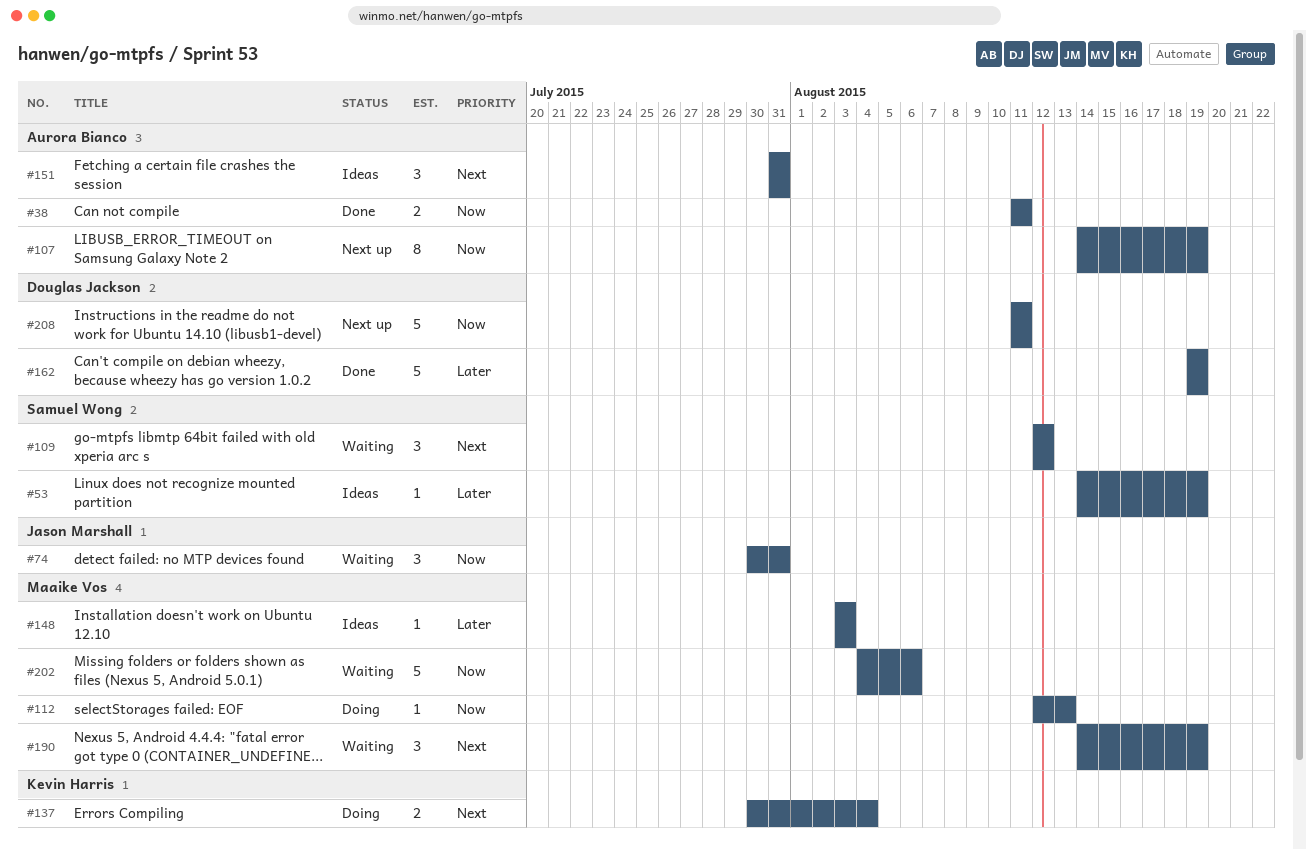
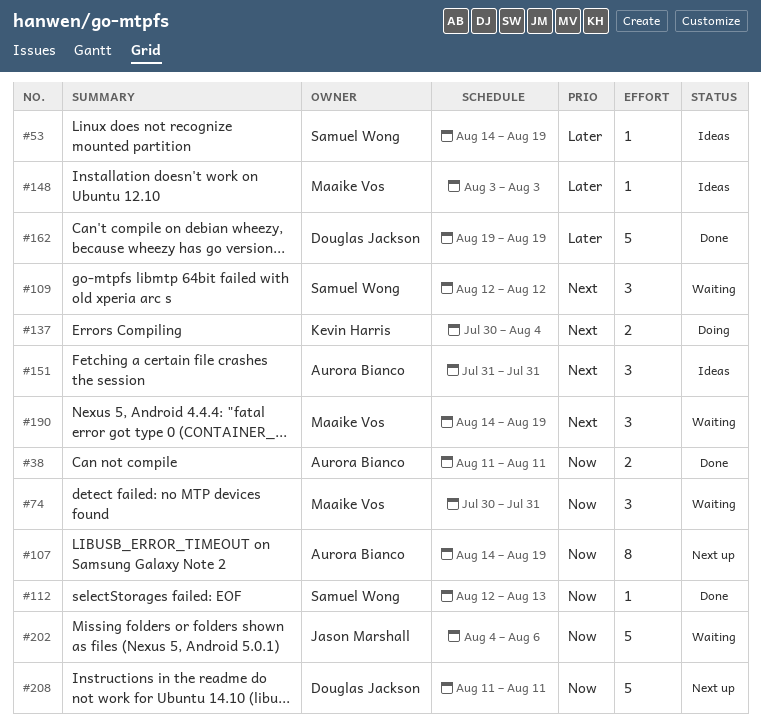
#74, owner: Jason Marshall -> Maaike Vos
#112, status: Doing -> Done
#112, owner: Maaike Vos -> Samuel Wong
#202, owner: Maaike Vos -> Jason Marshall

